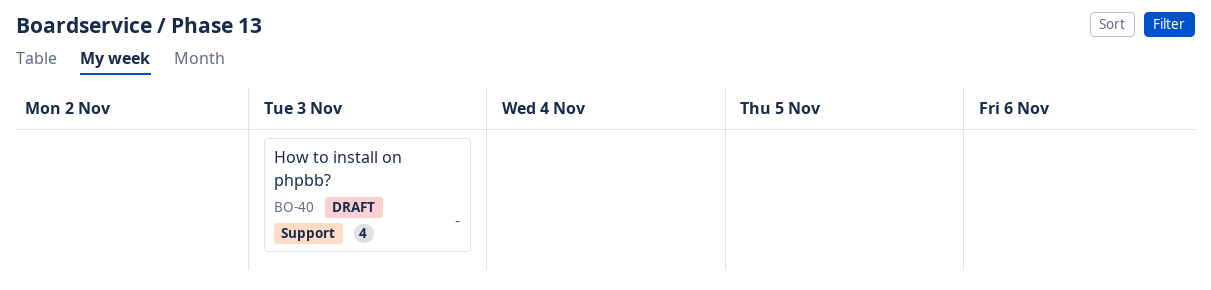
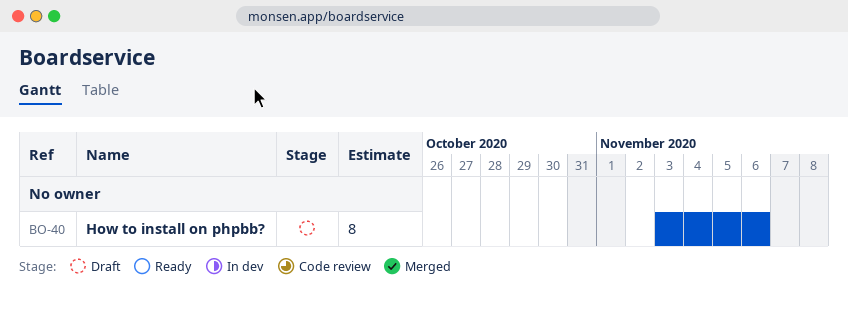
BO-40, estimate: 4 -> 8
BO-40, due: Nov 3 -> Nov 6

